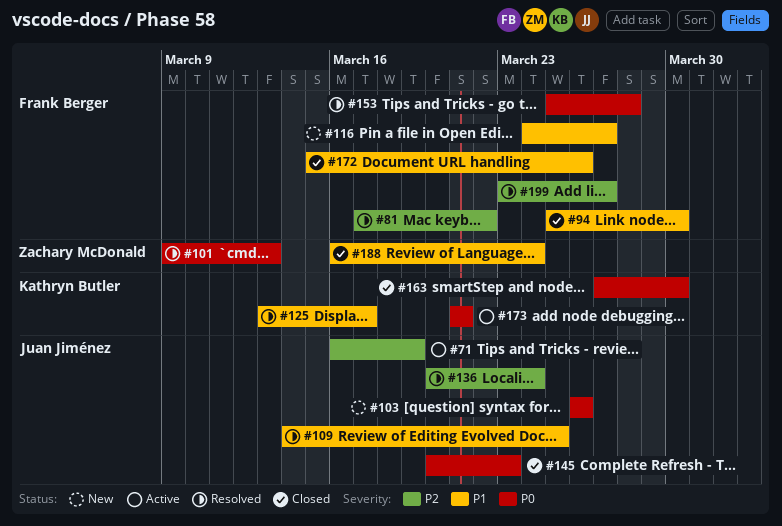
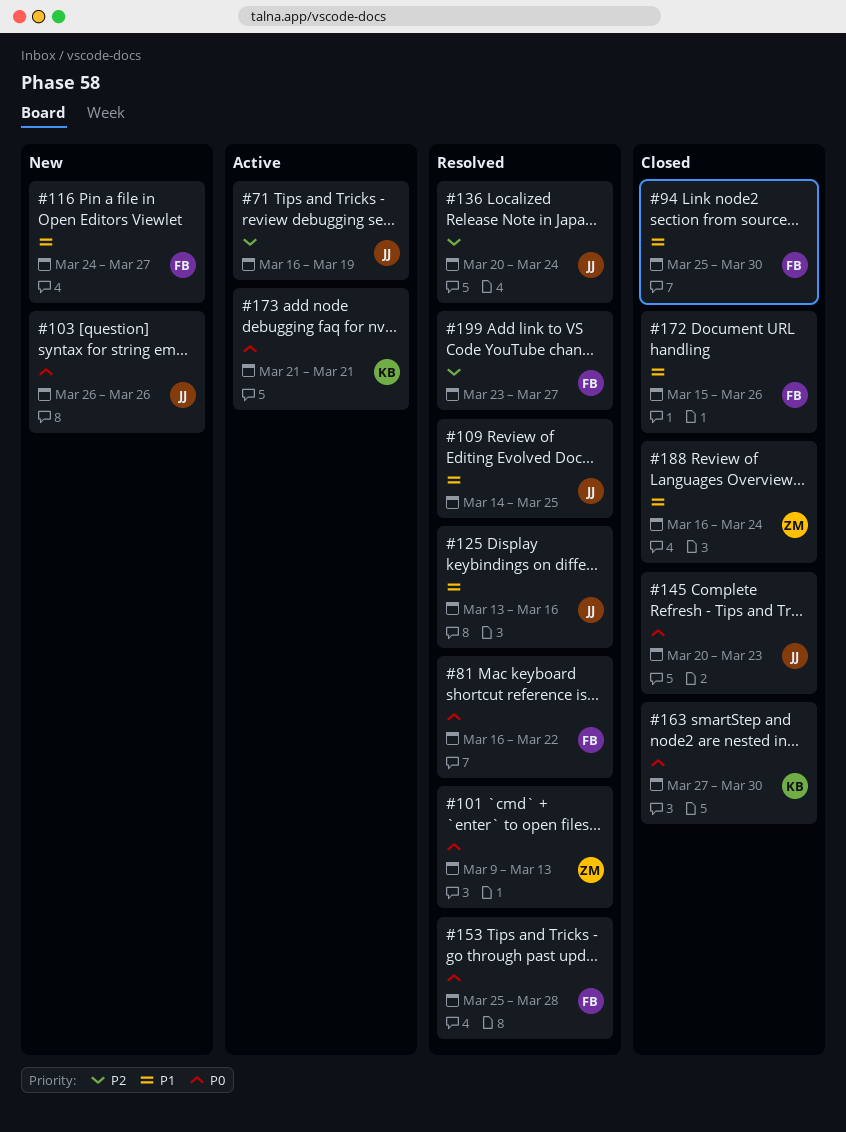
#81, priority: P2 -> P0
#81, start: Mar 17 -> Mar 16
#125, owner: Kathryn Butler -> Juan Jiménez
#125, due: Mar 17 -> Mar 16

